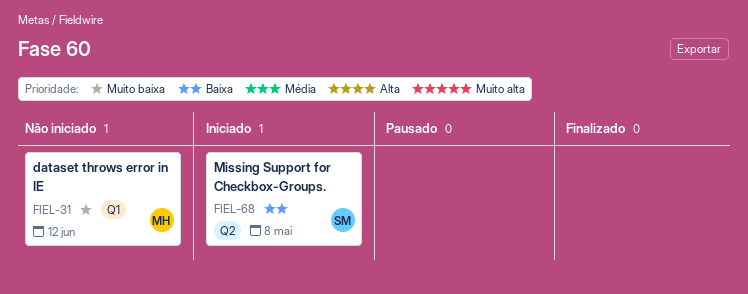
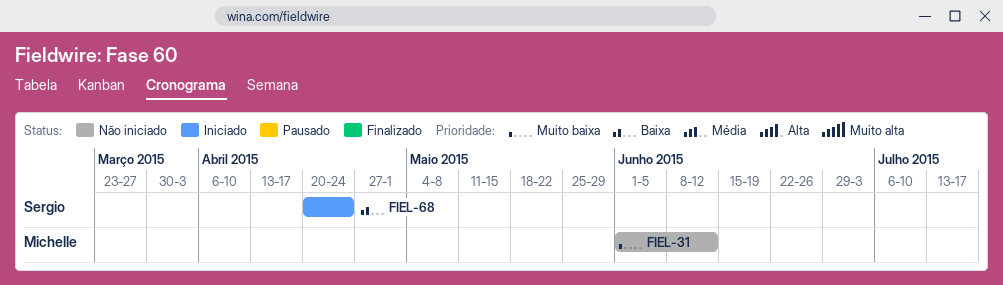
FIEL-68, due: May 8 -> Apr 24

